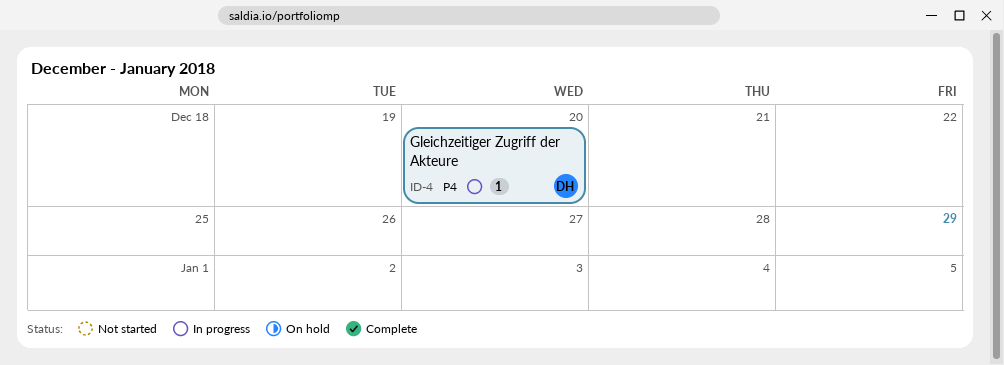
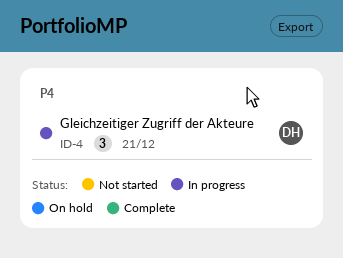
ID-4, estimate: 1 -> 3
ID-4, due: Dec 20 -> Dec 21

